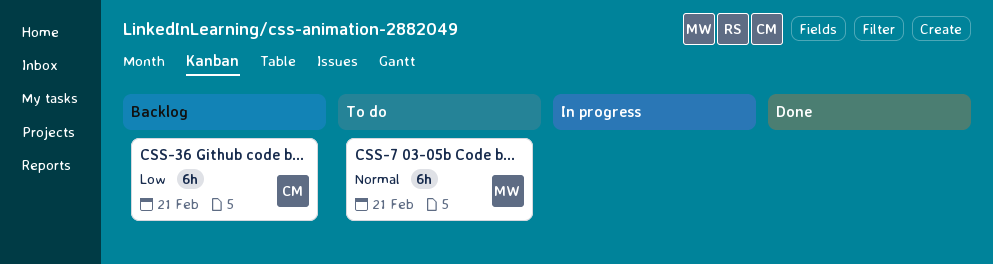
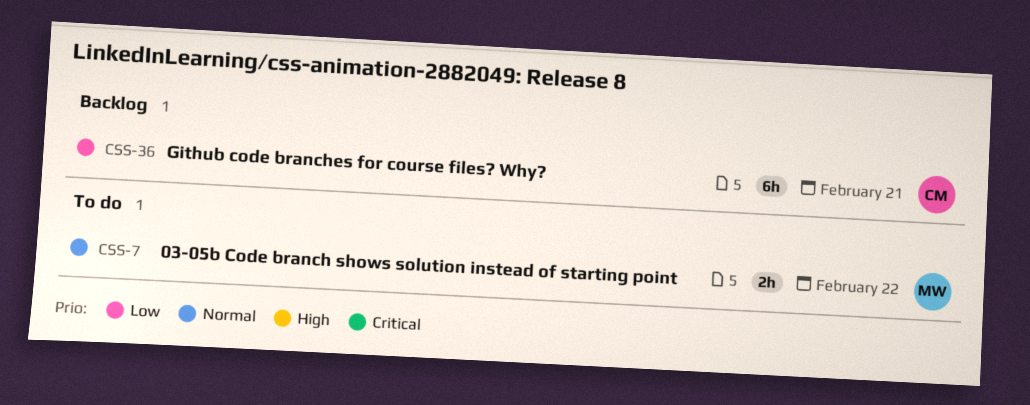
CSS-7, estimate: 6h -> 2h
CSS-7, due: Feb 21 -> Feb 22

